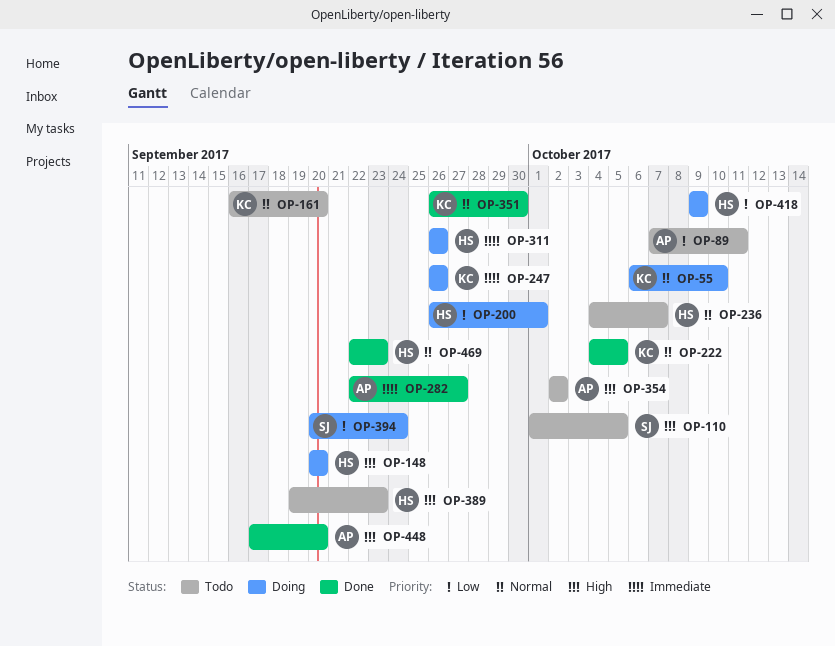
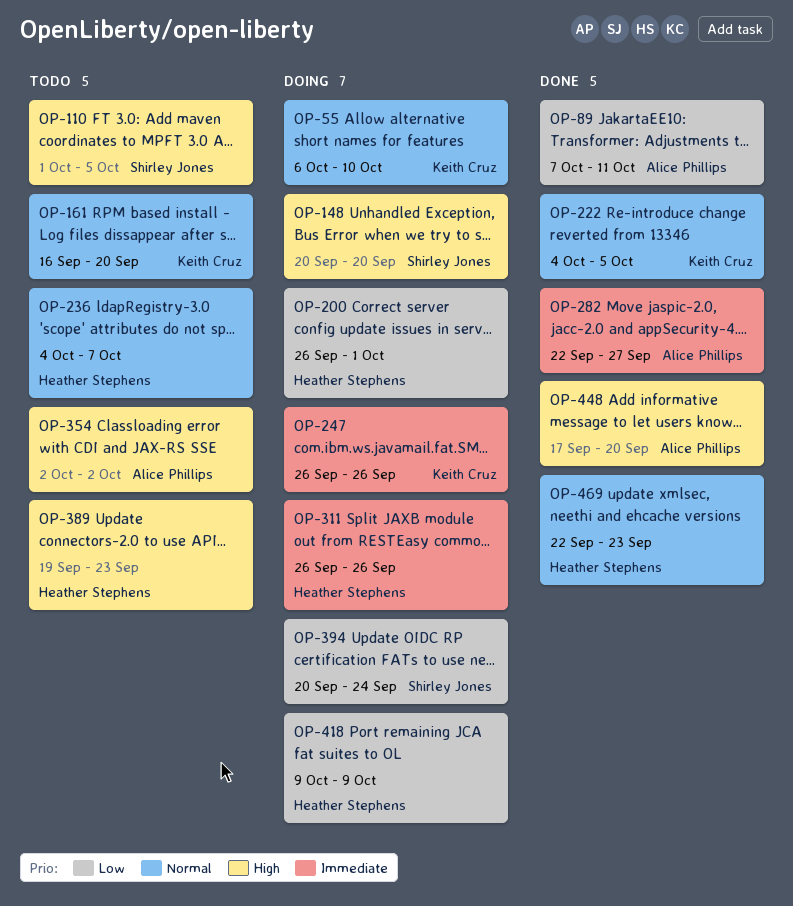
OP-89, status: Todo -> Done
OP-148, owner: Heather Stephens -> Shirley Jones
OP-351: present -> none

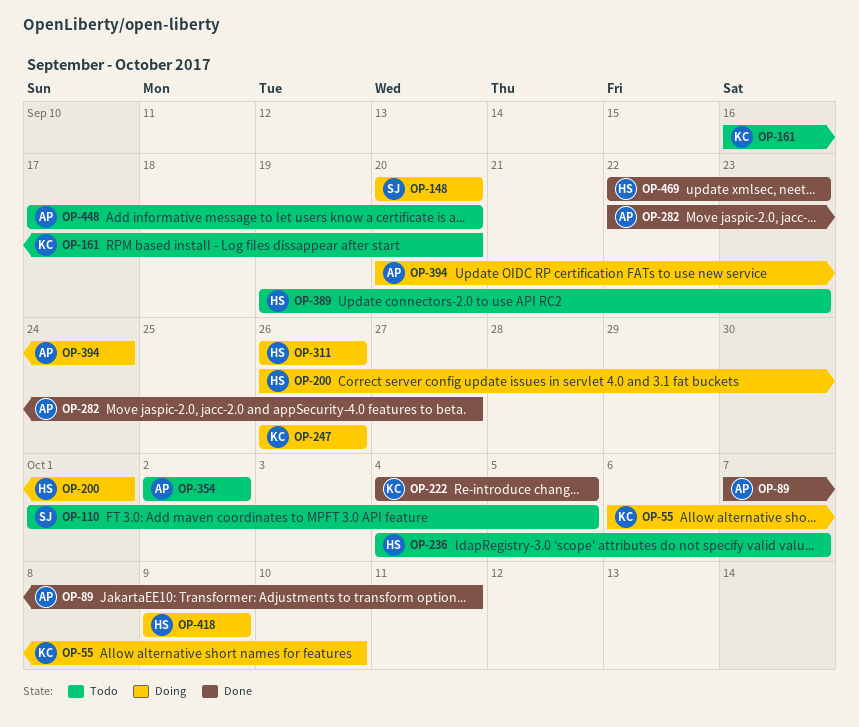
OP-394, owner: Shirley Jones -> Alice Phillips
OP-448, status: Done -> Todo

